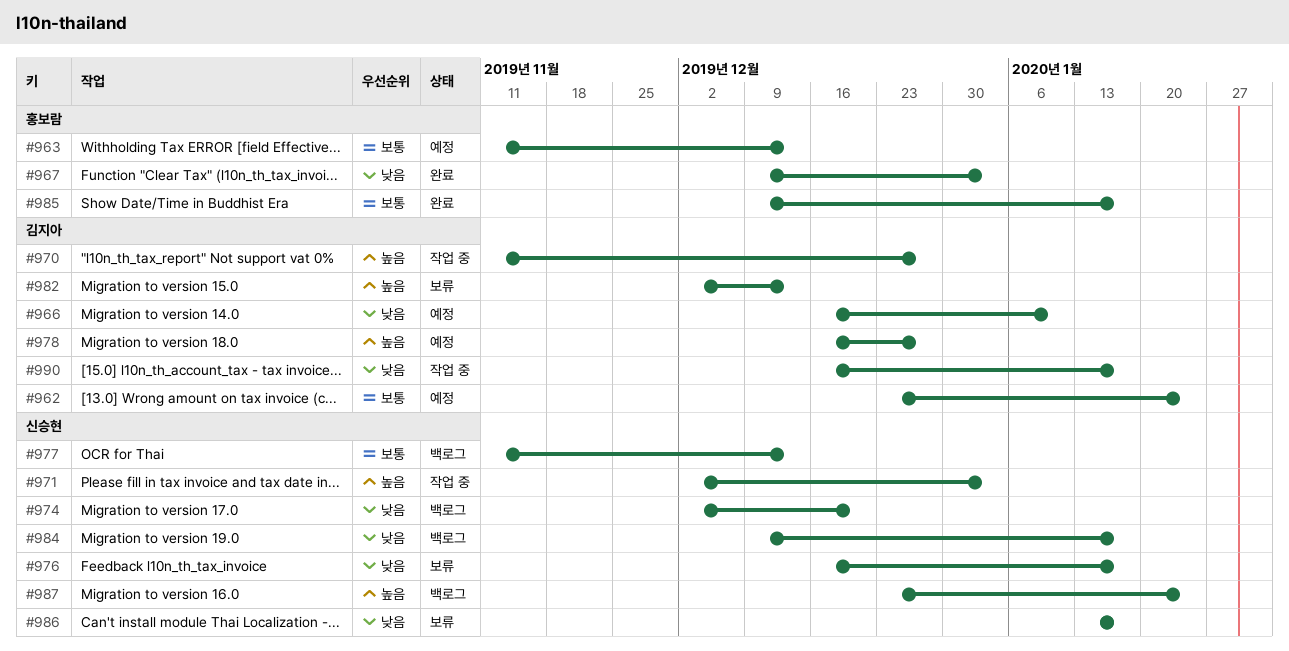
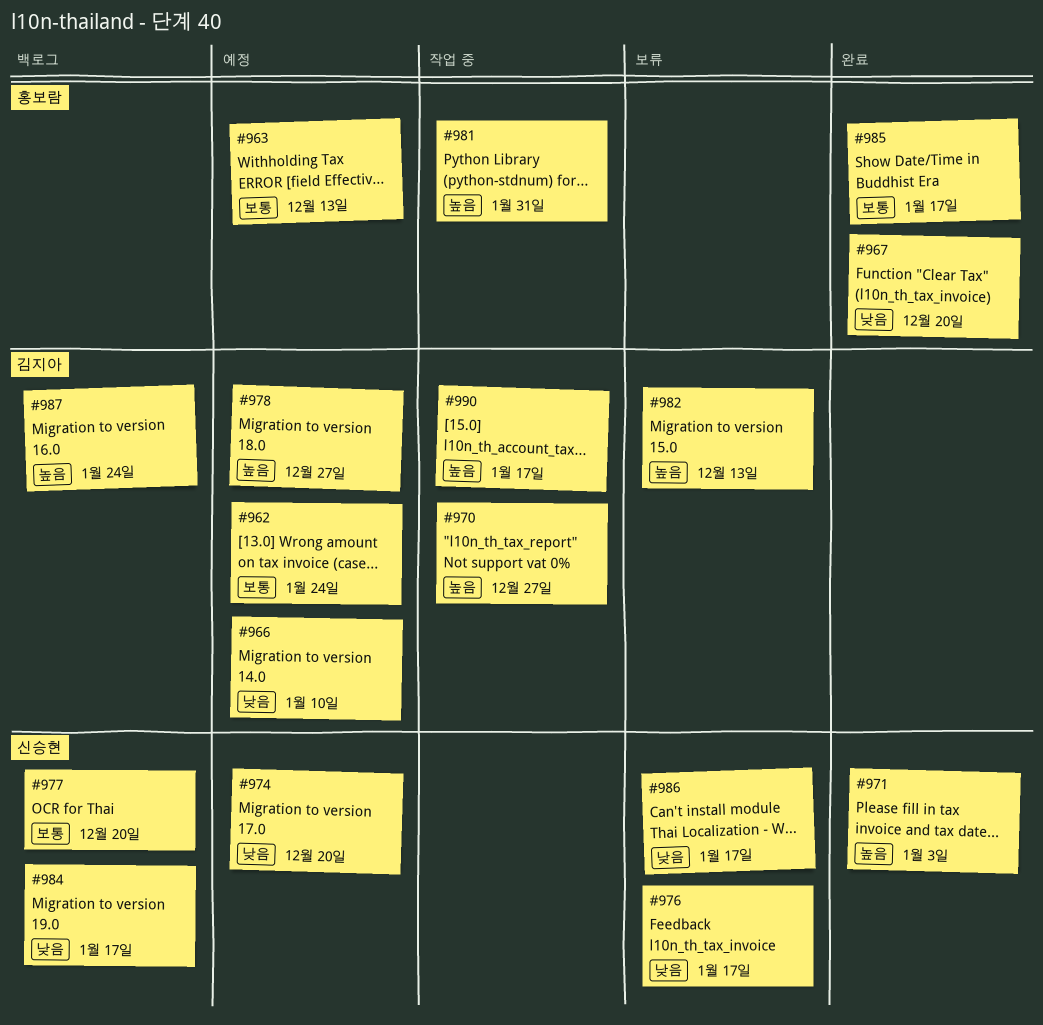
#967, due: Jan 3 -> Dec 20
#971, status: 작업 중 -> 완료
#974, status: 백로그 -> 예정
#977, due: Dec 13 -> Dec 20
#981: none -> present
#987, owner: 신승현 -> 김지아
#990, priority: 낮음 -> 높음

